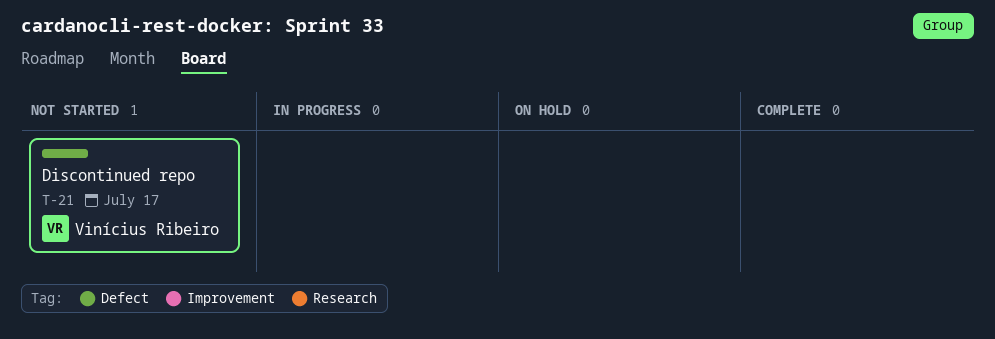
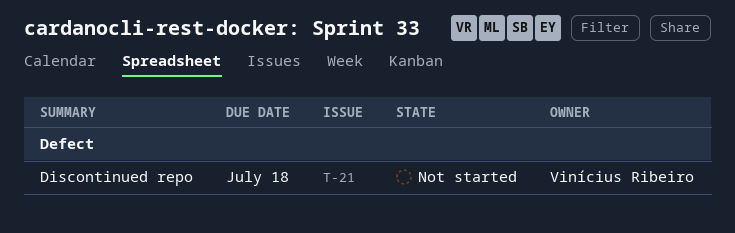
T-21, due: Jul 17 -> Jul 18

